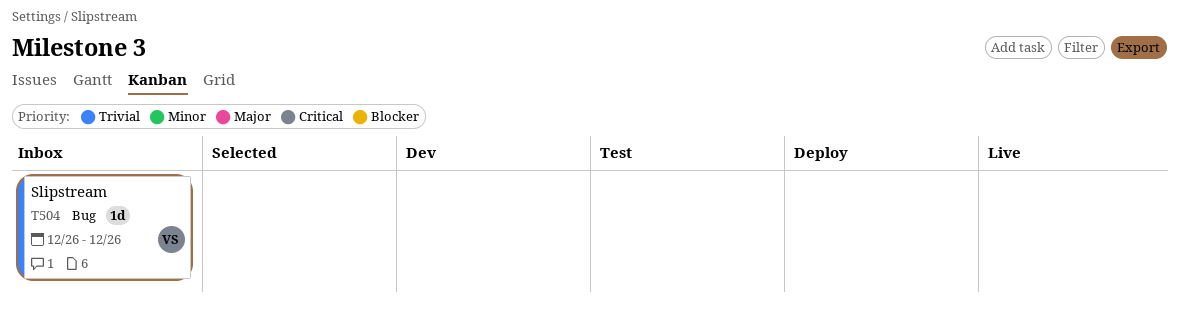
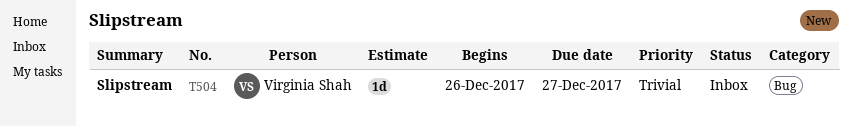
T504, due: Dec 26 -> Dec 27

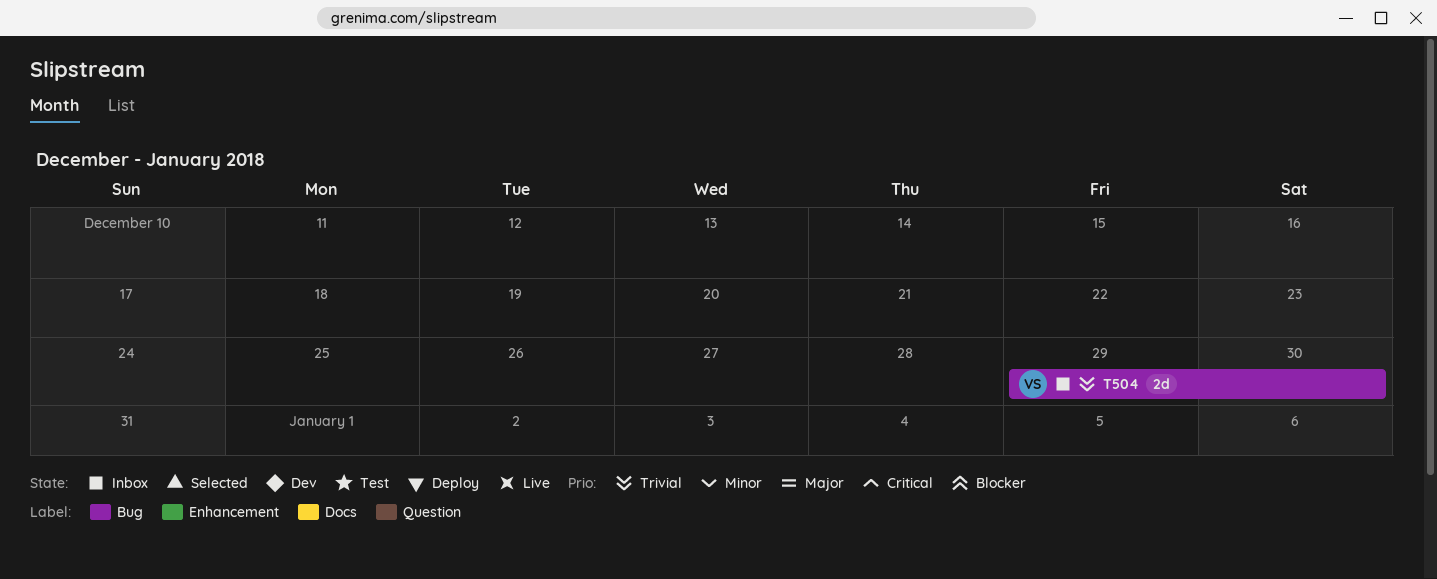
T504, estimate: 1d -> 2d
T504, start: Dec 26 -> Dec 29
T504, due: Dec 27 -> Dec 30

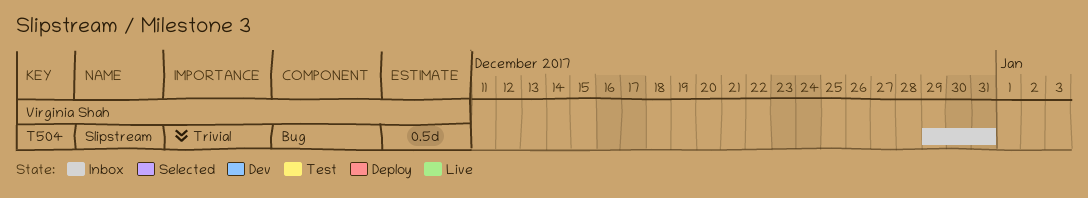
T504, estimate: 2d -> 0.5d
T504, due: Dec 30 -> Dec 31

